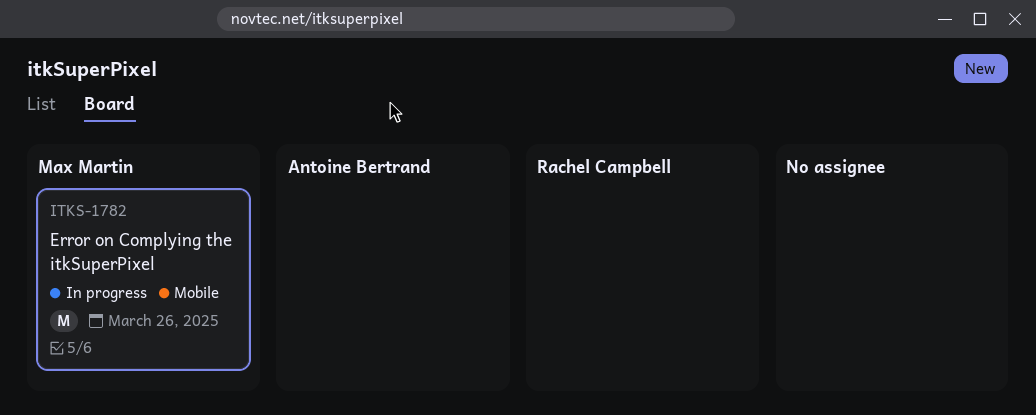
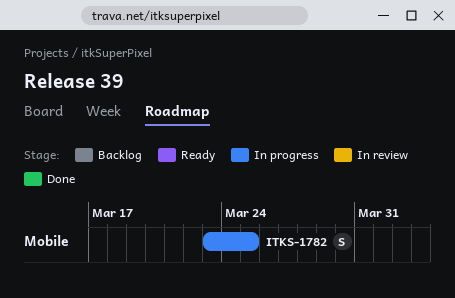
ITKS-1782, estimate: M -> S
ITKS-1782, due: Mar 26 -> Mar 25

